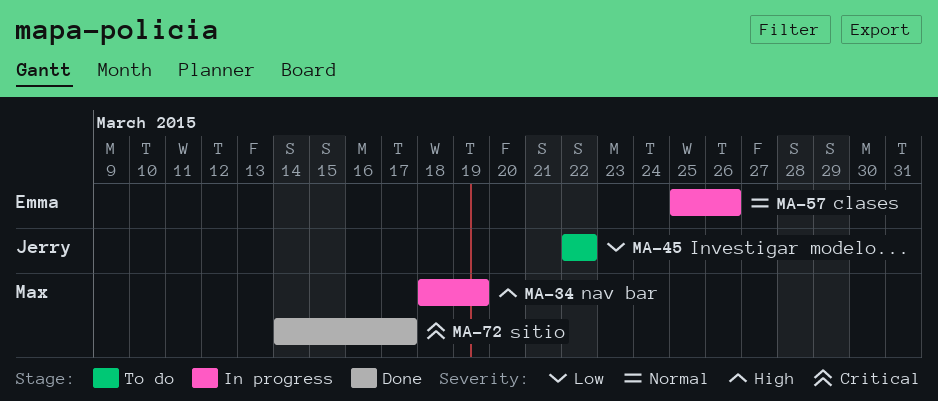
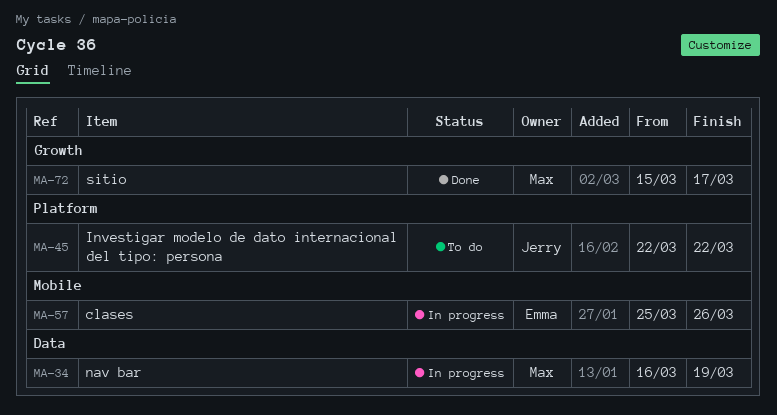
MA-34, start: Mar 18 -> Mar 16
MA-72, start: Mar 14 -> Mar 15

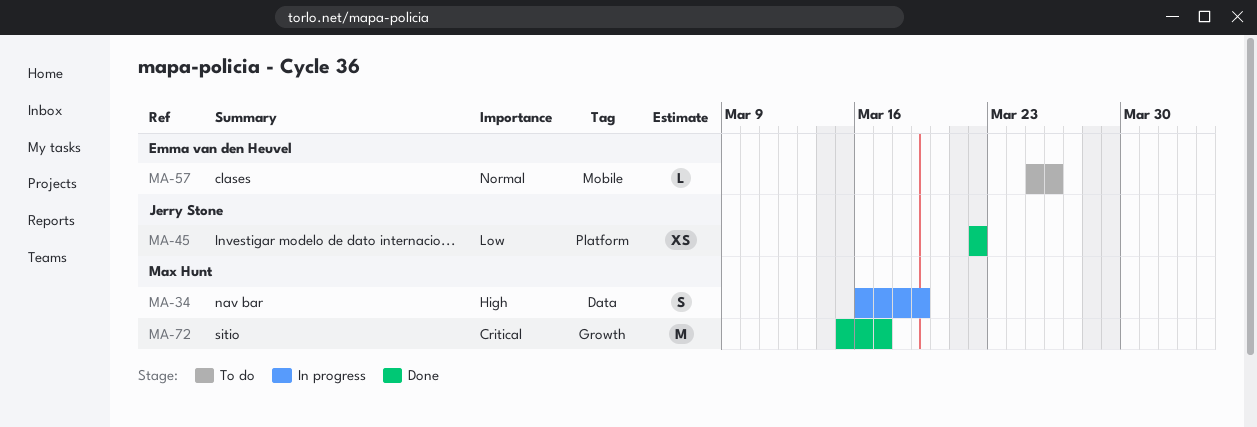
MA-45, status: To do -> Done
MA-57, status: In progress -> To do

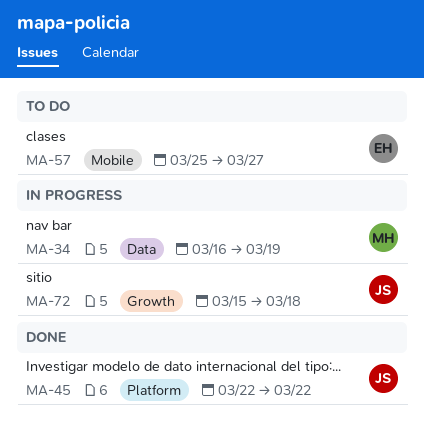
MA-57, due: Mar 26 -> Mar 27
MA-72, status: Done -> In progress
MA-72, owner: Max Hunt -> Jerry Stone
MA-72, due: Mar 17 -> Mar 18

